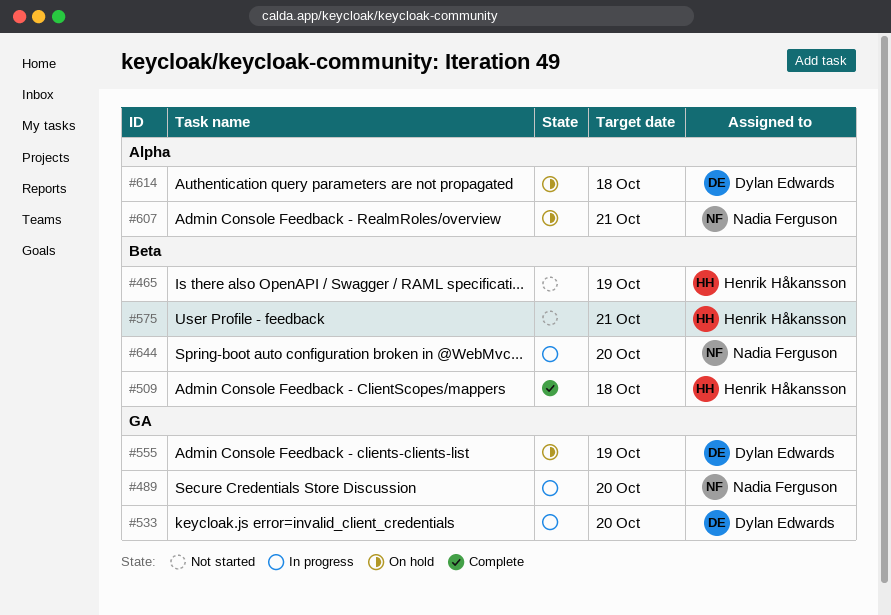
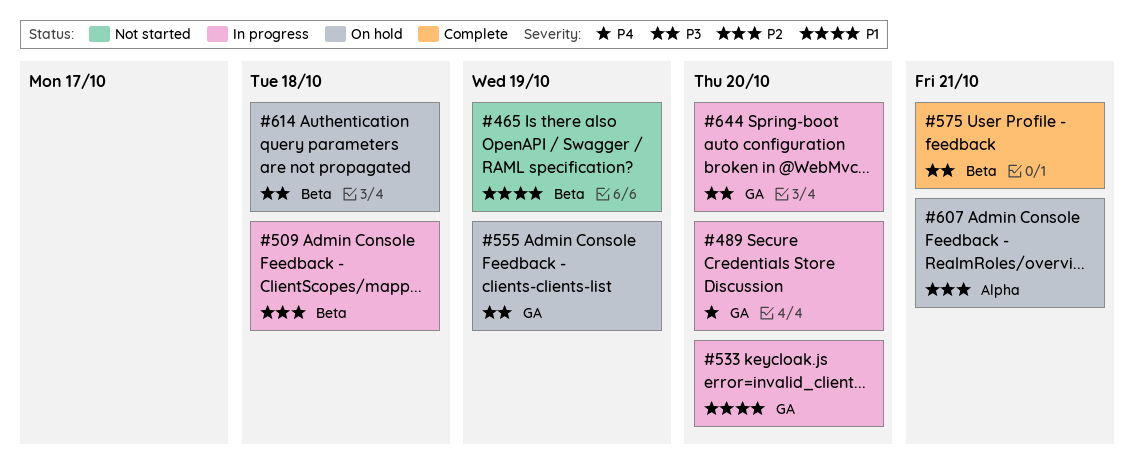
#509, status: Complete -> In progress
#575, status: Not started -> Complete
#614, label: Alpha -> Beta
#644, label: Beta -> GA

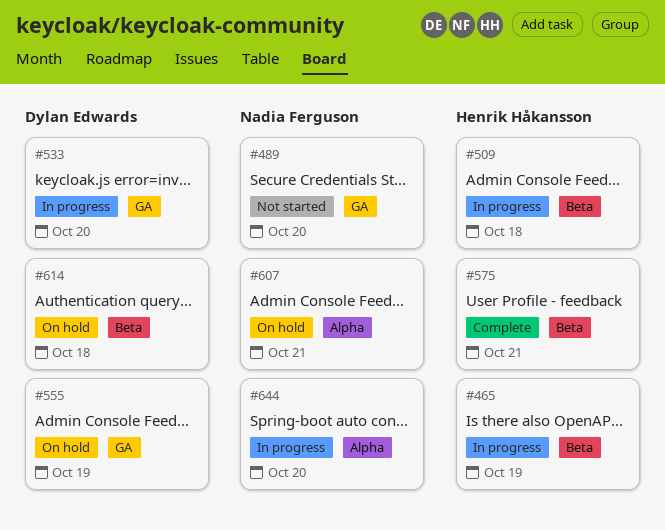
#465, status: Not started -> In progress
#489, status: In progress -> Not started
#644, label: GA -> Alpha

